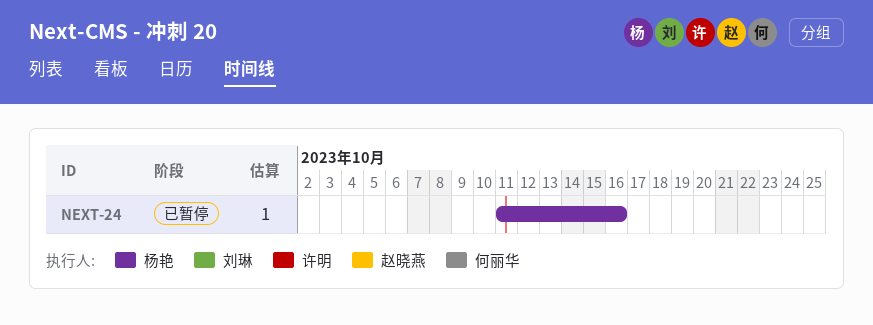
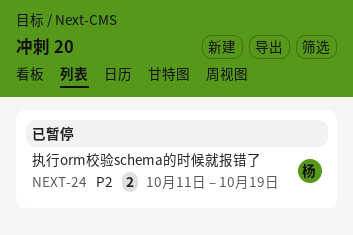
NEXT-24, estimate: 1 -> 2
NEXT-24, due: Oct 16 -> Oct 19

